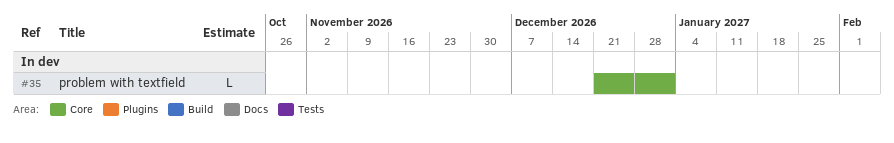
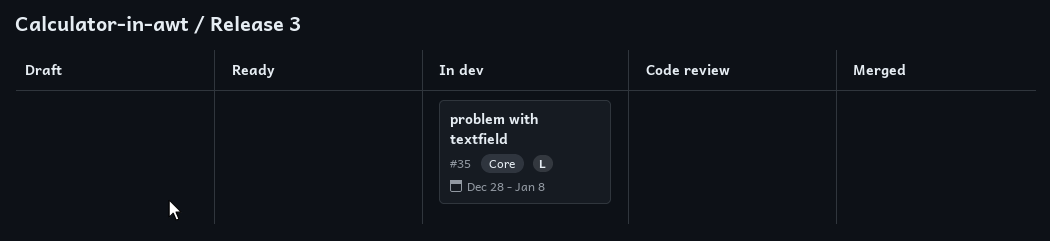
#35, start: Dec 21 -> Dec 28
#35, due: Jan 1 -> Jan 8

